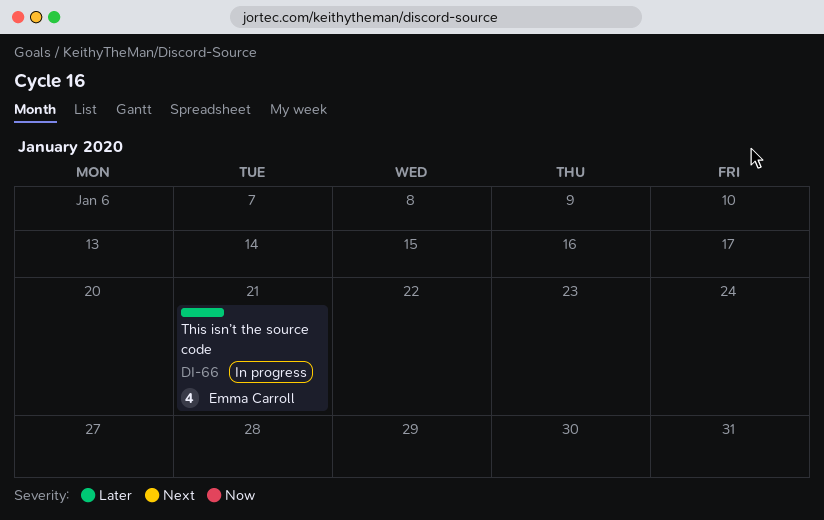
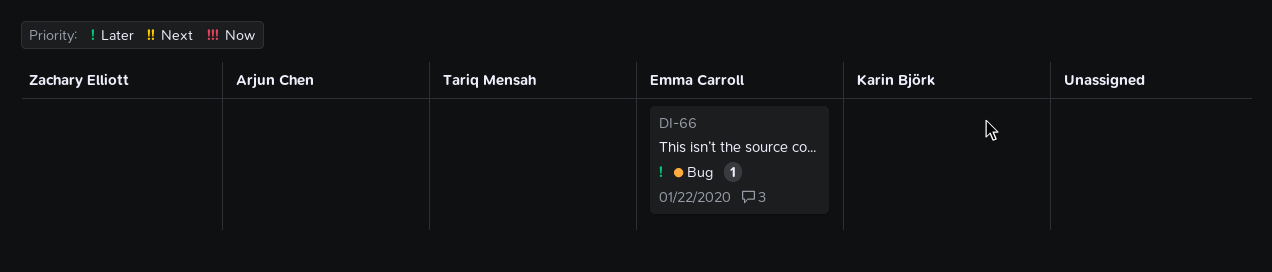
DI-66, estimate: 4 -> 1
DI-66, due: Jan 21 -> Jan 22

